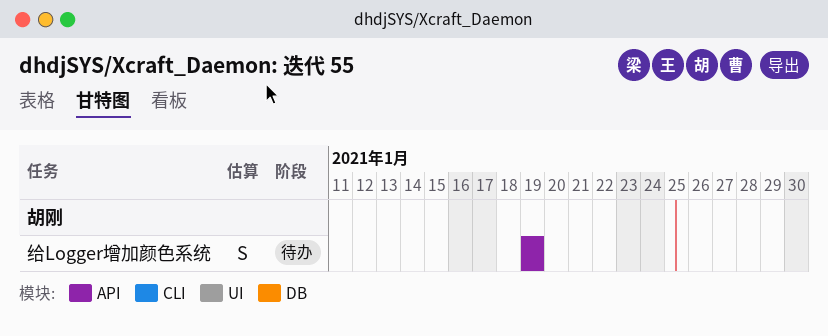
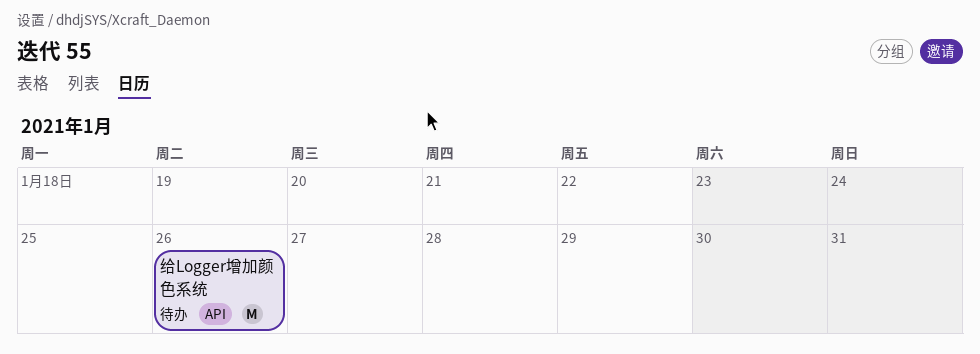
给Logger增加颜色系统, estimate: S -> M
给Logger增加颜色系统, due: Jan 19 -> Jan 26

